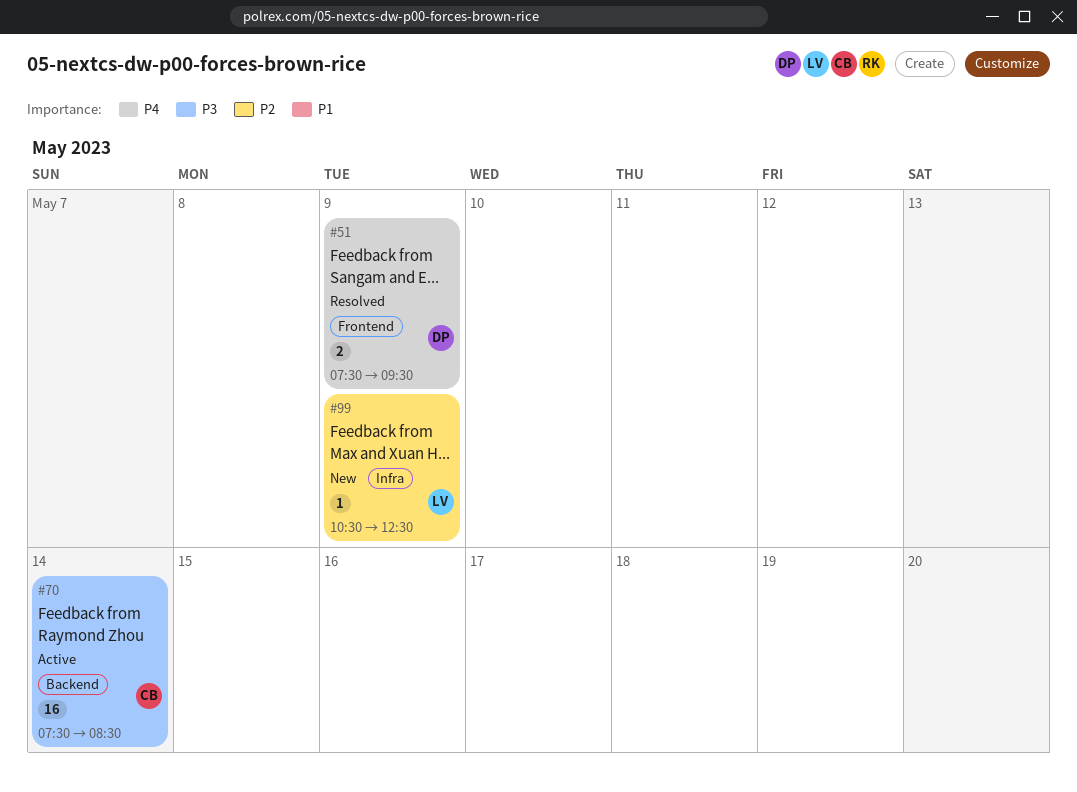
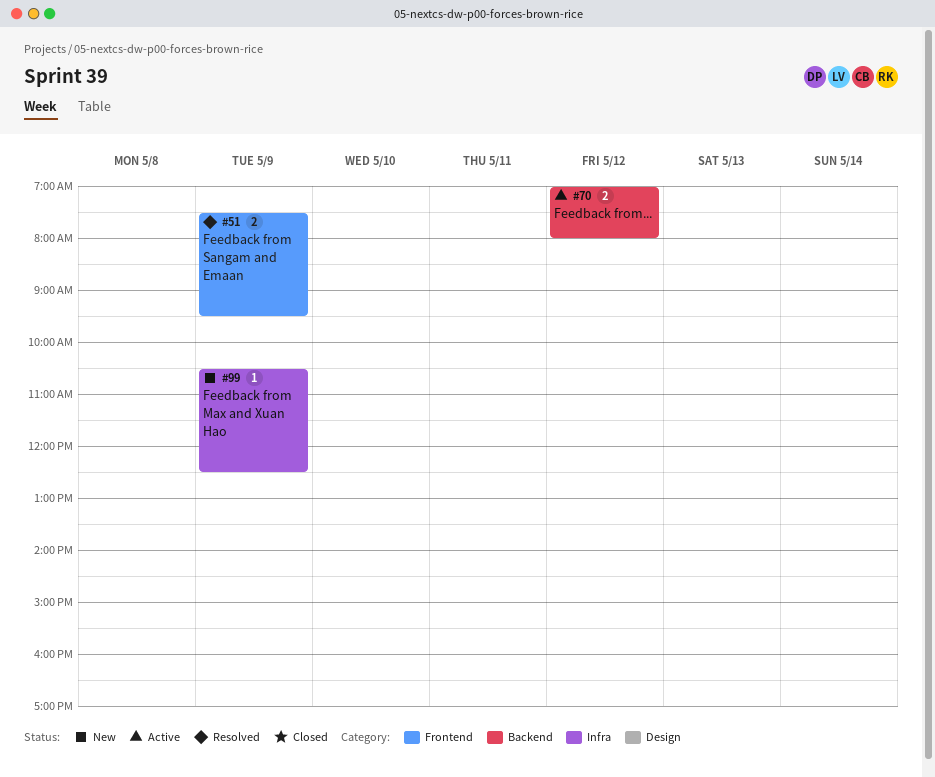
#70, estimate: 16 -> 2
#70, day: May 14 -> May 12
#70, begins: 07:30 -> 07:00
#70, ends: 08:30 -> 08:00

